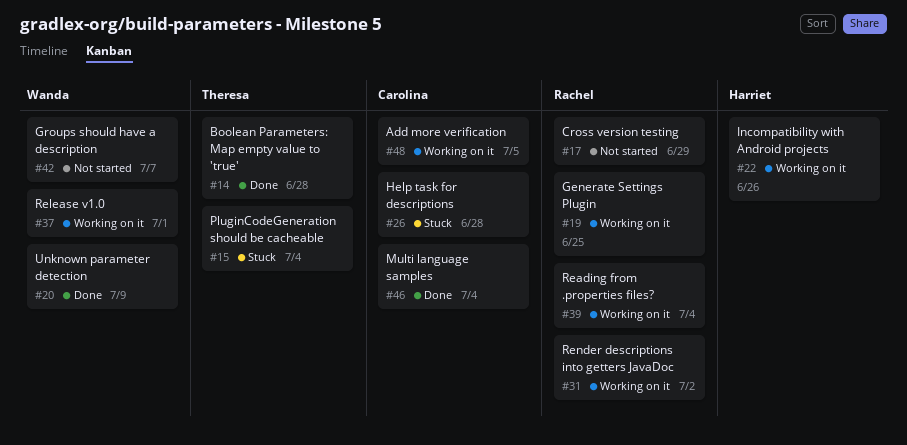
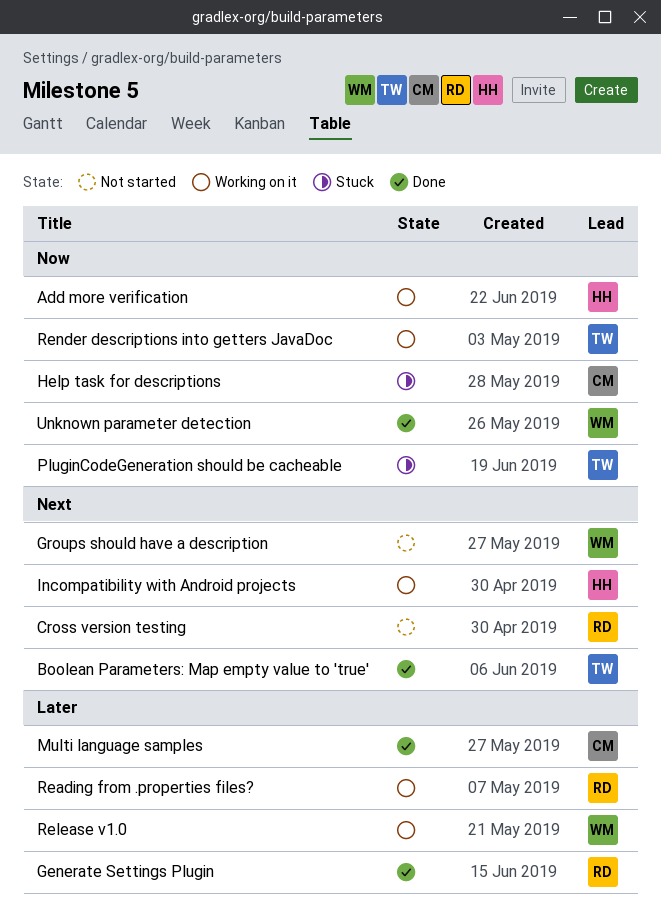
Add more verification, owner: Carolina -> Harriet
Generate Settings Plugin, status: Working on it -> Done
Render descriptions into getters JavaDoc, owner: Rachel -> Theresa

